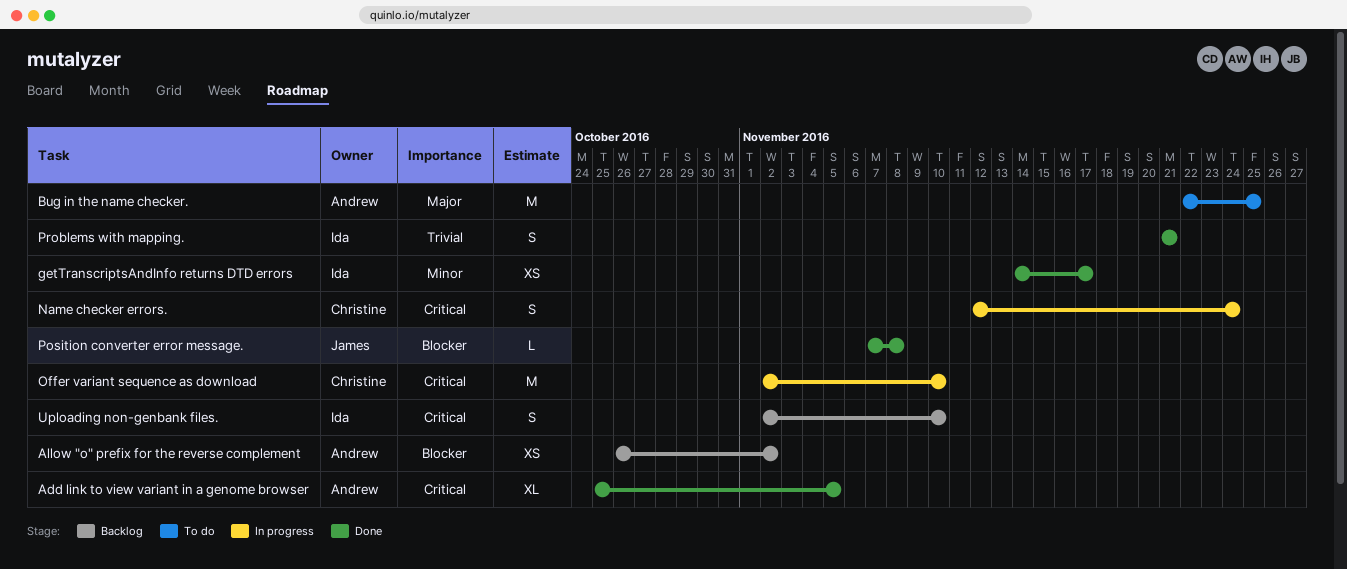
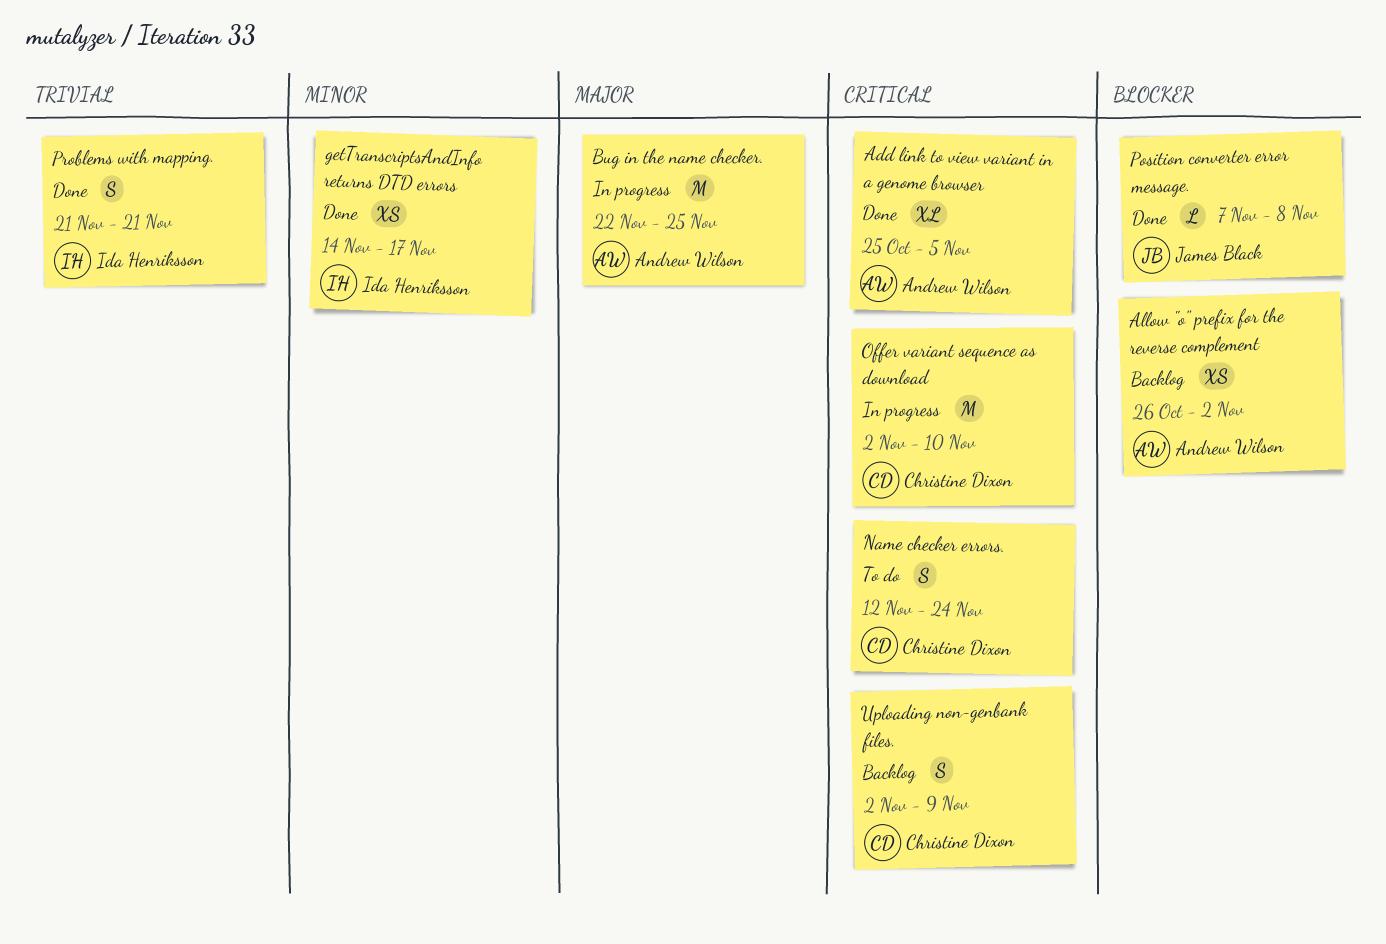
Bug in the name checker., status: To do -> In progress
Name checker errors., status: In progress -> To do
Uploading non-genbank files., owner: Ida Henriksson -> Christine Dixon
Uploading non-genbank files., due: Nov 10 -> Nov 9

